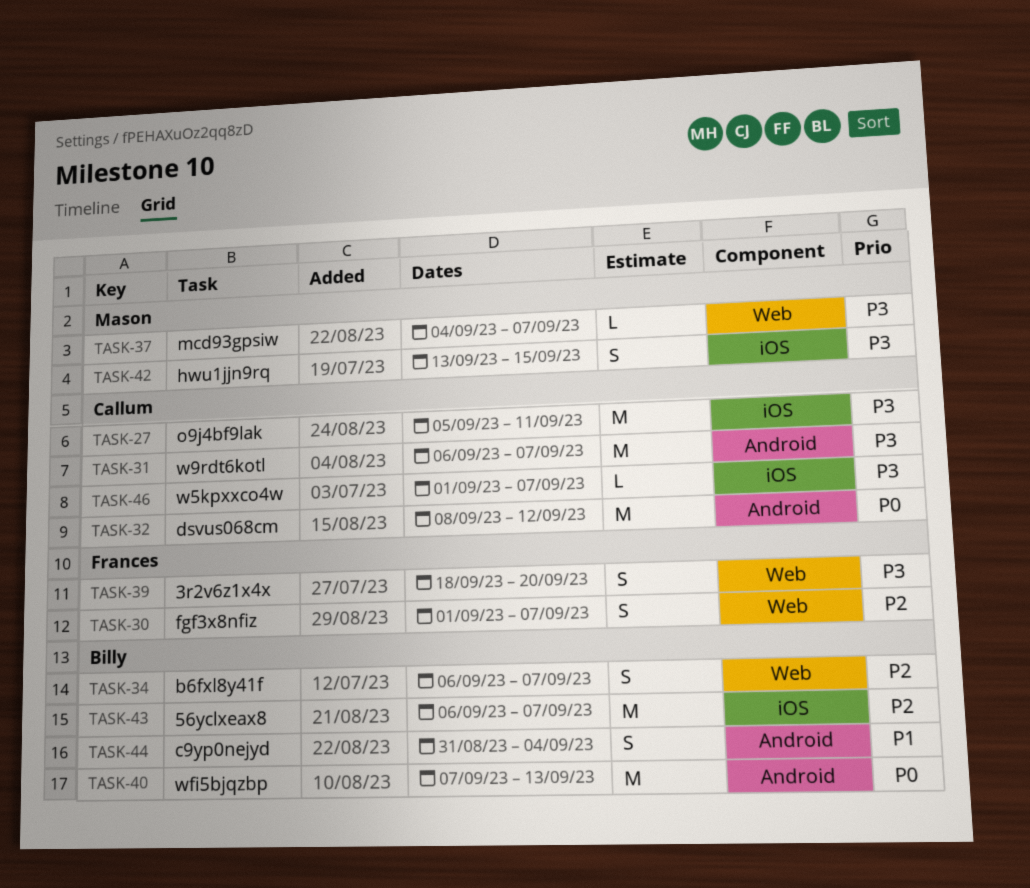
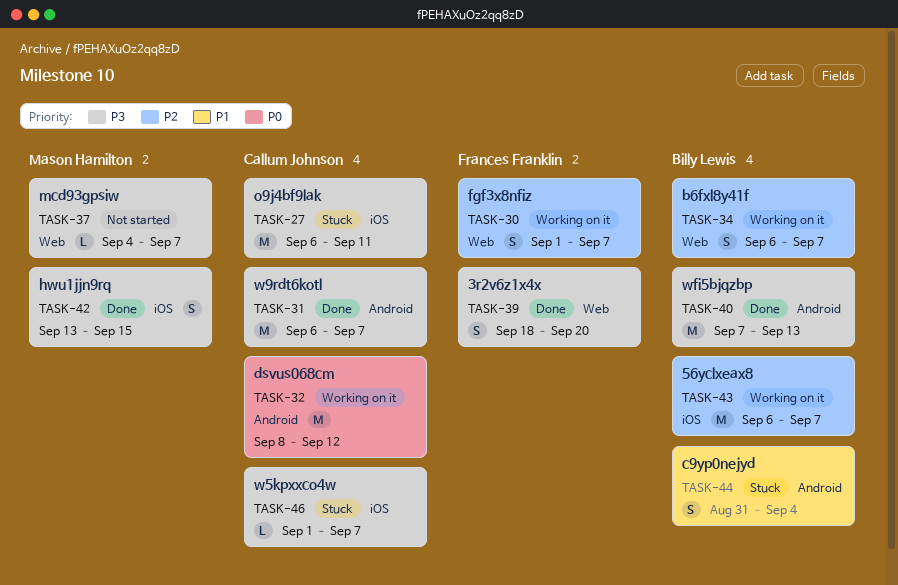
TASK-27, start: Sep 5 -> Sep 6
TASK-40, priority: P0 -> P3

